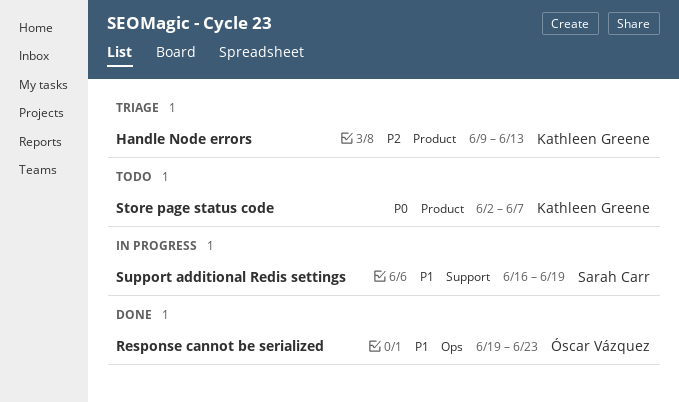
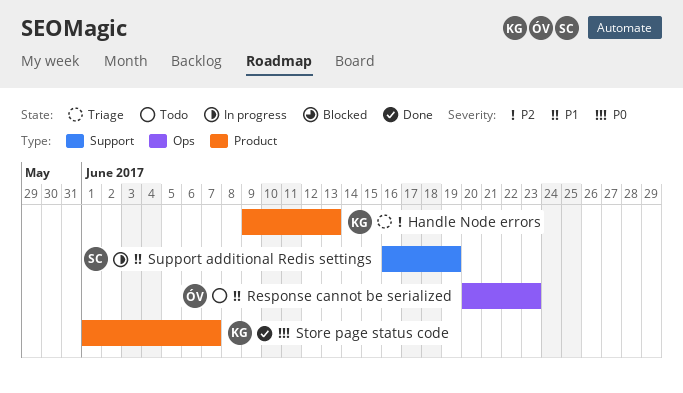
Response cannot be serialized, status: Done -> Todo
Response cannot be serialized, start: Jun 19 -> Jun 20
Store page status code, status: Todo -> Done
Store page status code, start: Jun 2 -> Jun 1

